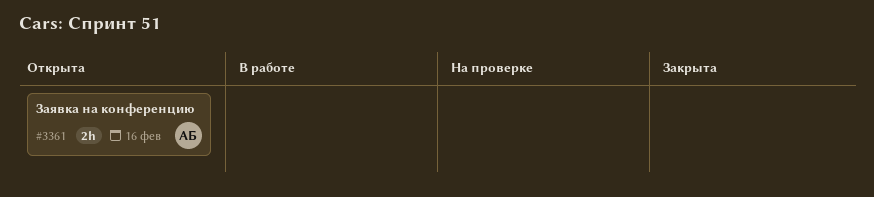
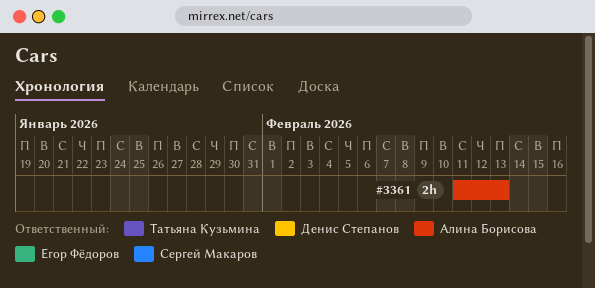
#3361, due: Feb 16 -> Feb 13

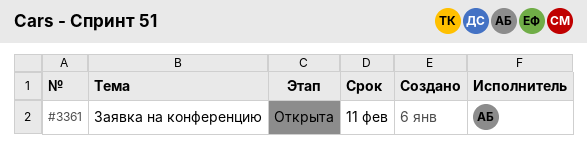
#3361, due: Feb 13 -> Feb 11

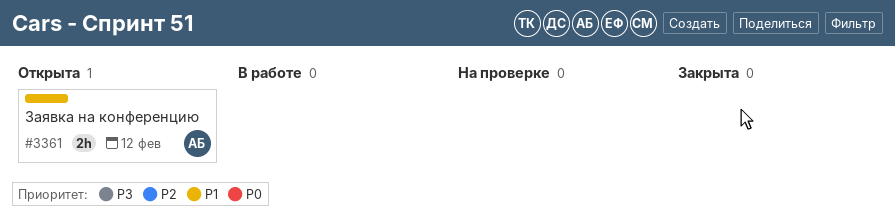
#3361, due: Feb 11 -> Feb 12

